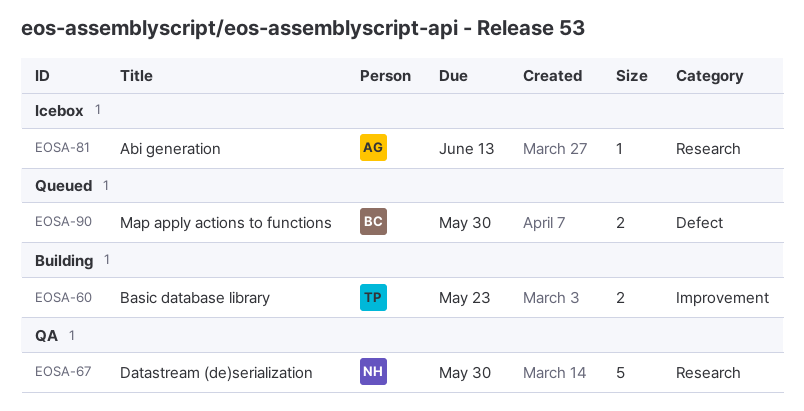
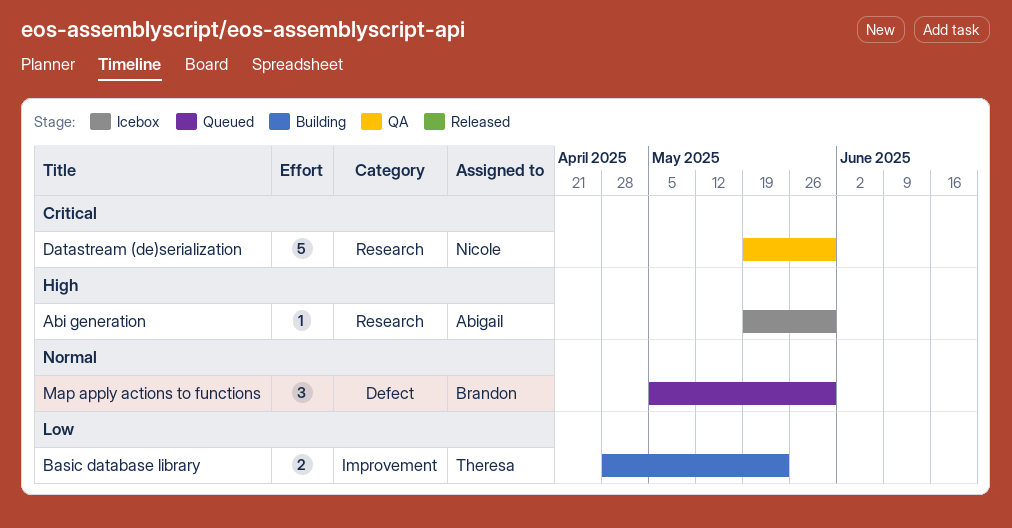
Abi generation, due: Jun 13 -> May 30
Map apply actions to functions, estimate: 2 -> 3

